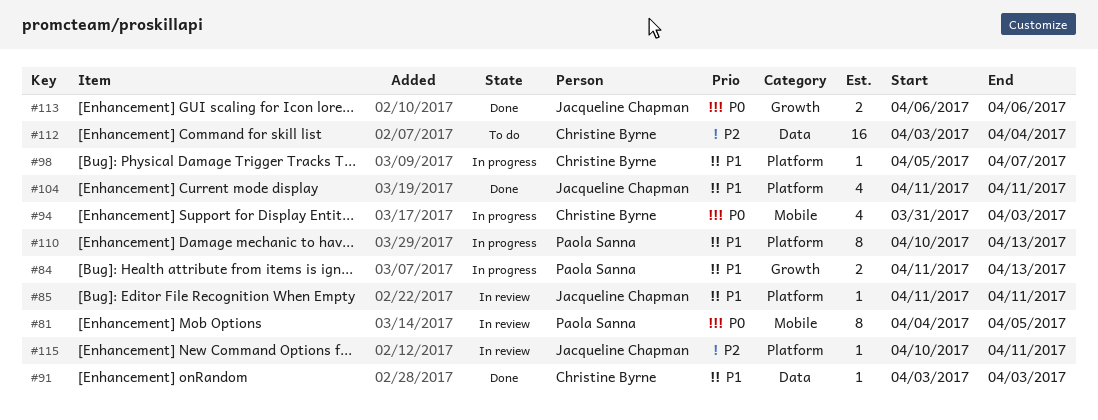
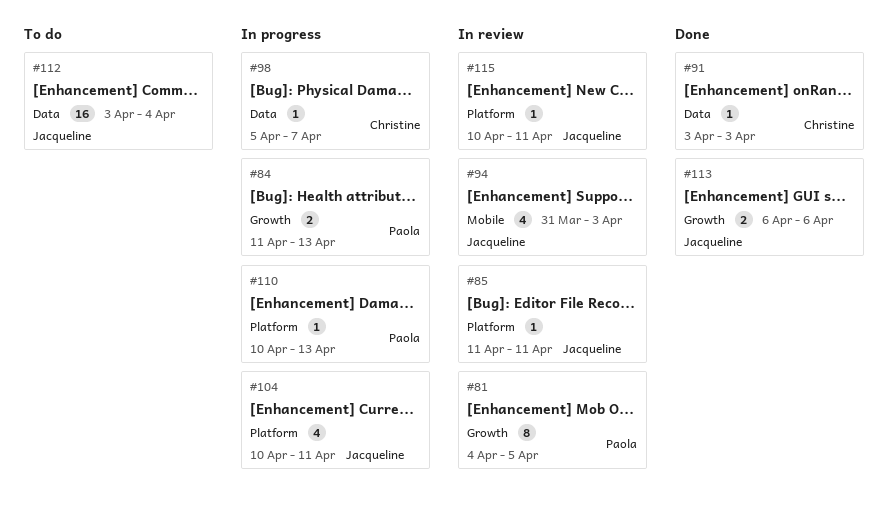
#81, label: Mobile -> Growth
#94, status: In progress -> In review
#94, owner: Christine Byrne -> Jacqueline Chapman
#98, label: Platform -> Data
#104, status: Done -> In progress
#104, start: Apr 11 -> Apr 10
#110, estimate: 8 -> 1
#112, owner: Christine Byrne -> Jacqueline Chapman

